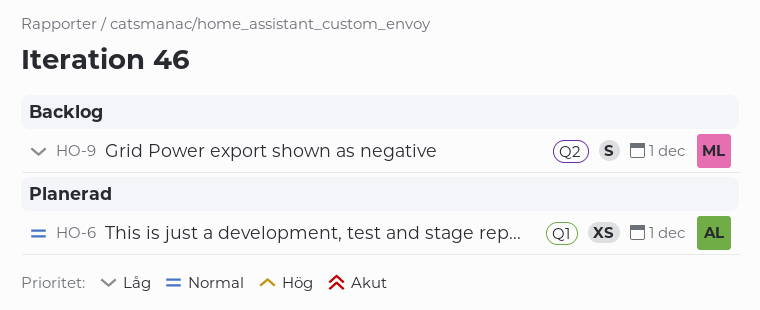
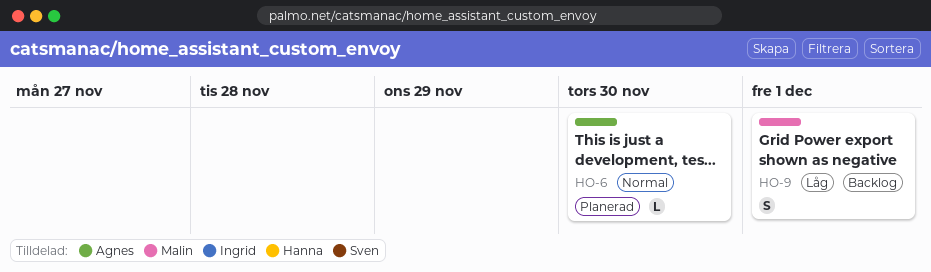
HO-6, estimate: XS -> L
HO-6, due: Dec 1 -> Nov 30

